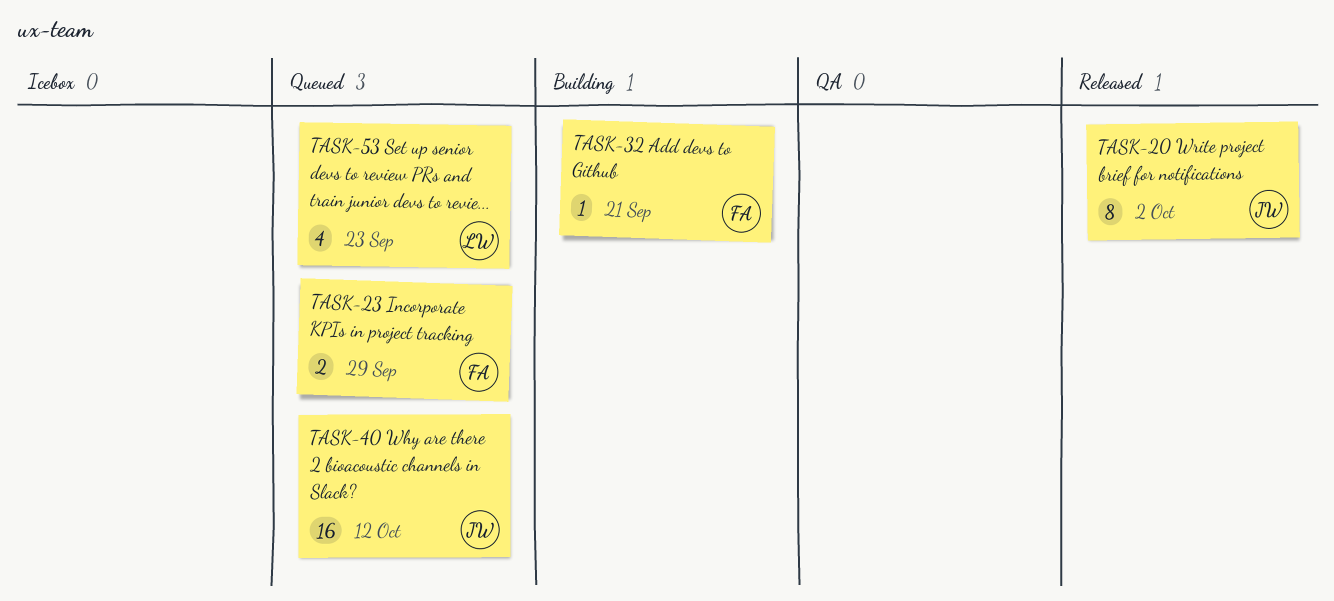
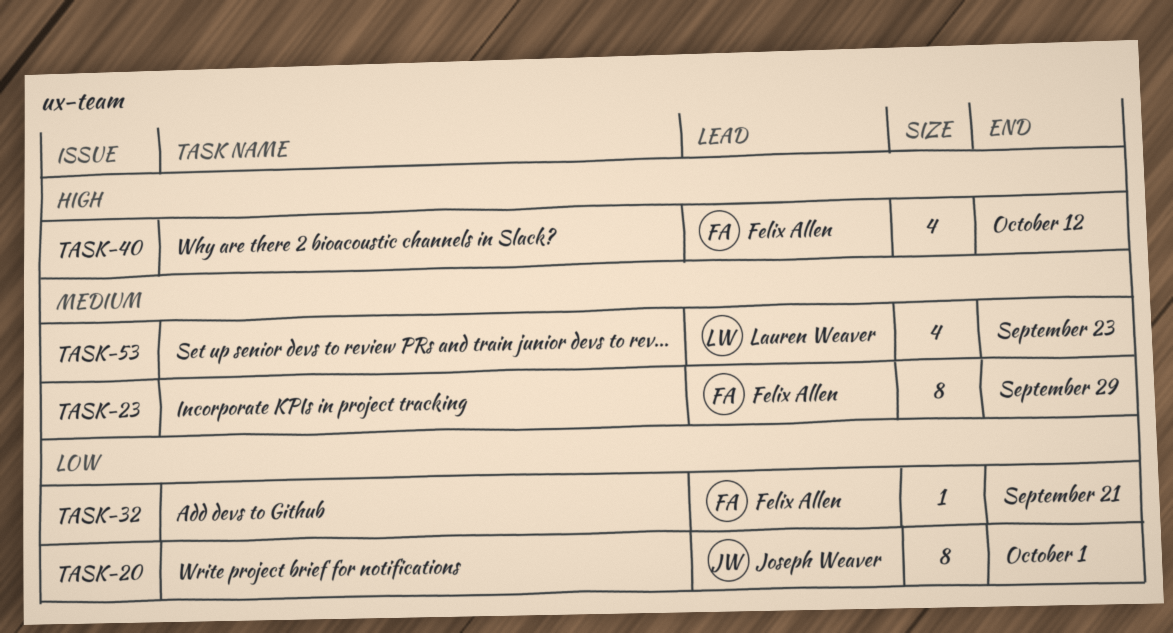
TASK-20, due: Oct 2 -> Oct 1
TASK-23, estimate: 2 -> 8
TASK-40, owner: Joseph Weaver -> Felix Allen
TASK-40, estimate: 16 -> 4

